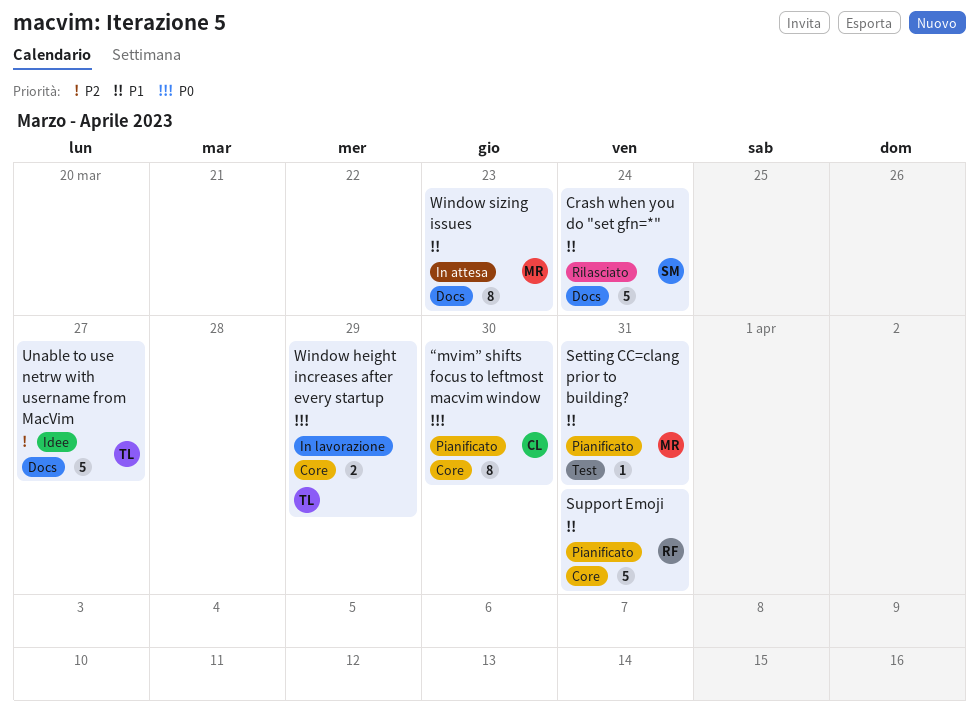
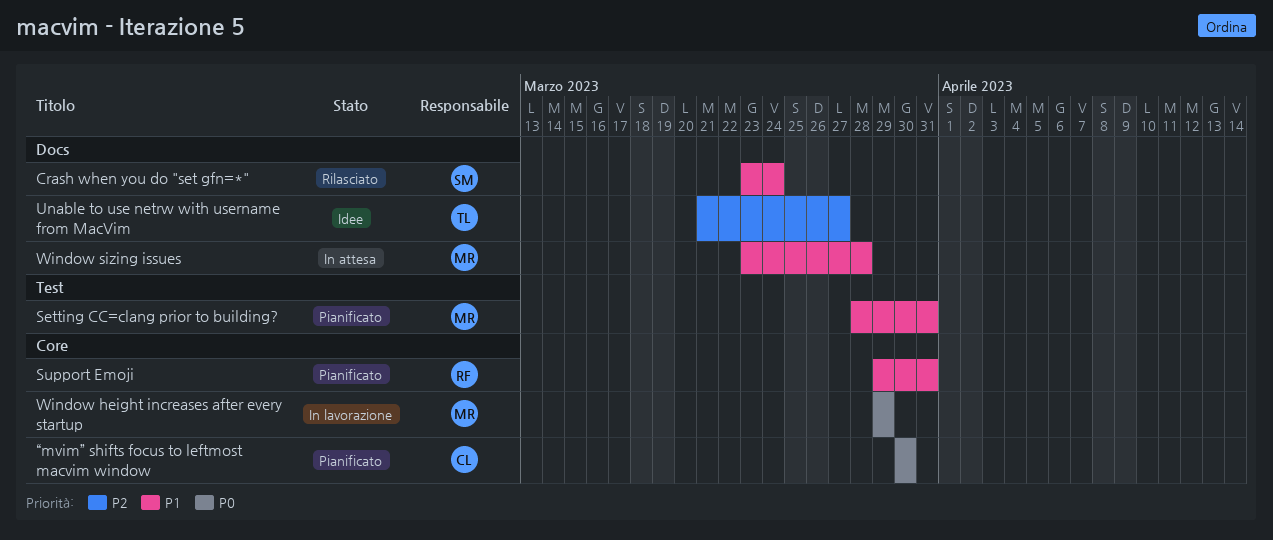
Window height increases after every startup, owner: TL -> MR
Window sizing issues, due: Mar 23 -> Mar 28

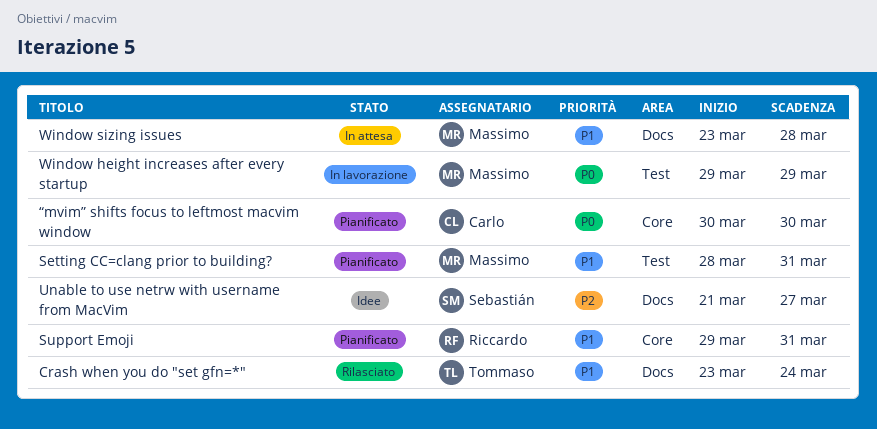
Crash when you do "set gfn=*", owner: Sebastián -> Tommaso
Unable to use netrw with username from MacVim, owner: Tommaso -> Sebastián
Window height increases after every startup, label: Core -> Test

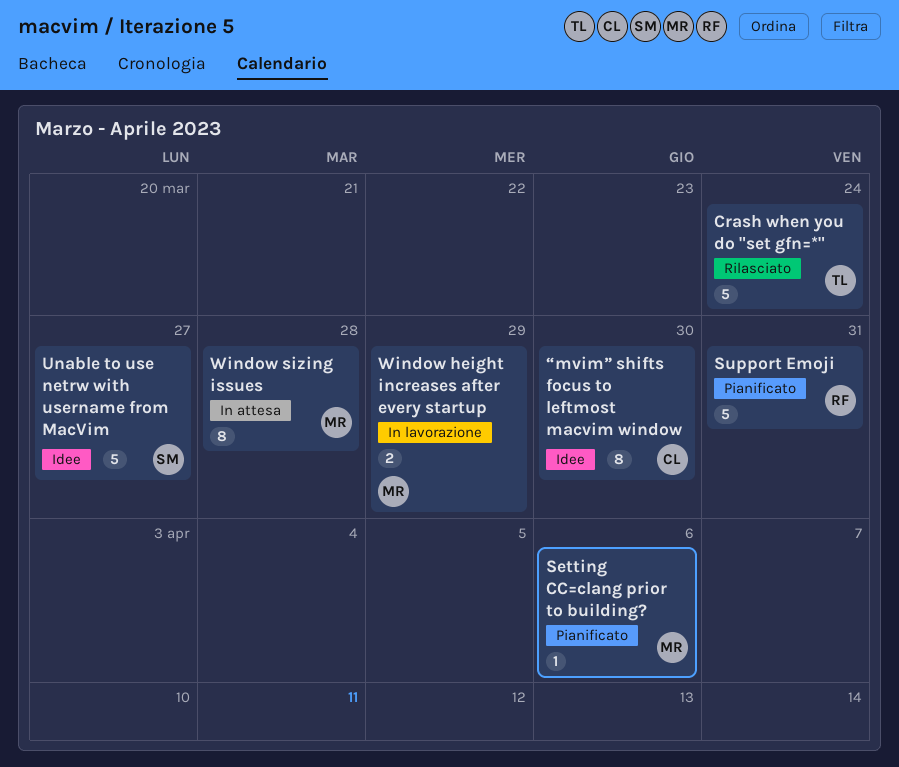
Setting CC=clang prior to building?, due: Mar 31 -> Apr 6
“mvim” shifts focus to leftmost macvim window, status: Pianificato -> Idee

